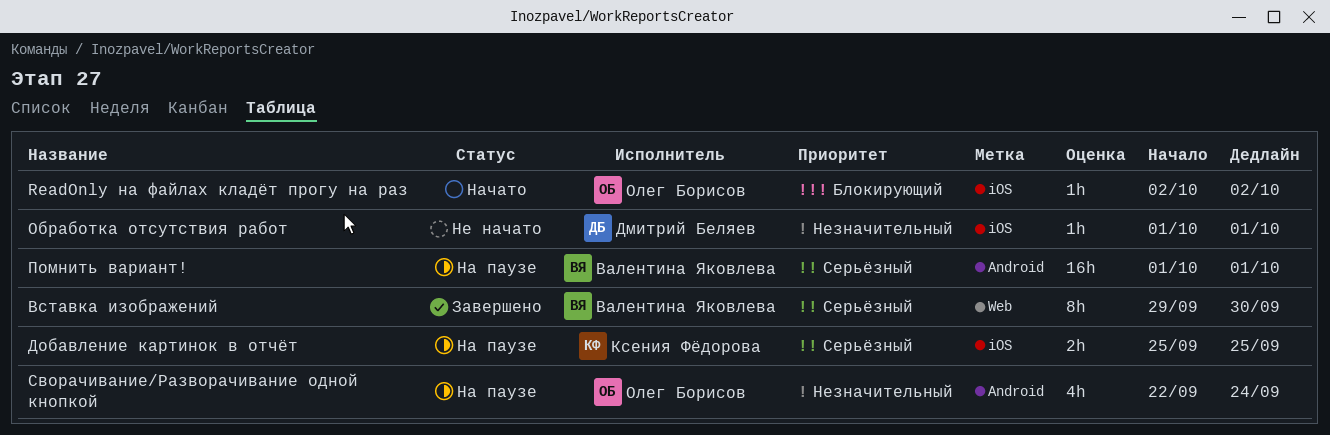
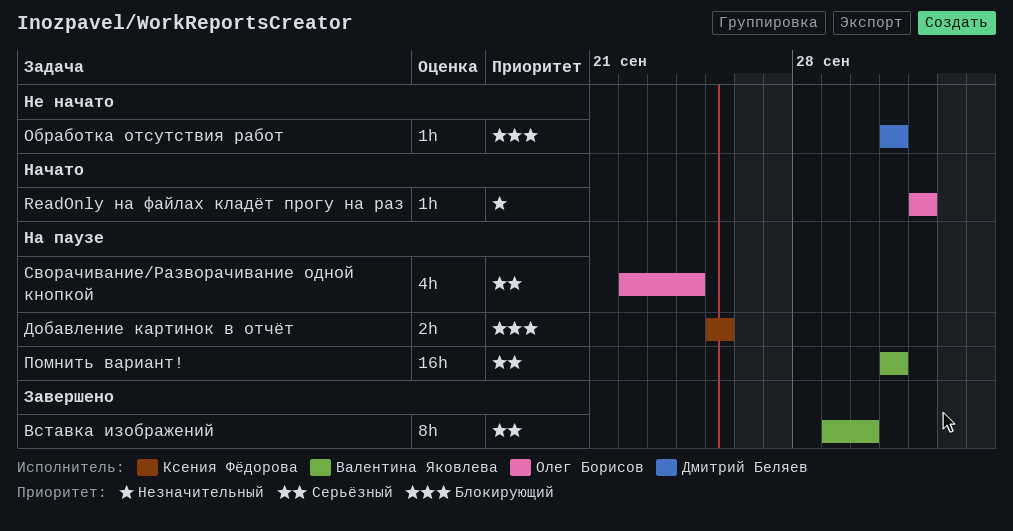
ReadOnly на файлах кладёт прогу на раз, priority: Блокирующий -> Незначительный
Добавление картинок в отчёт, priority: Серьёзный -> Блокирующий
Обработка отсутствия работ, priority: Незначительный -> Блокирующий
Сворачивание/Разворачивание одной кнопкой, priority: Незначительный -> Серьёзный

